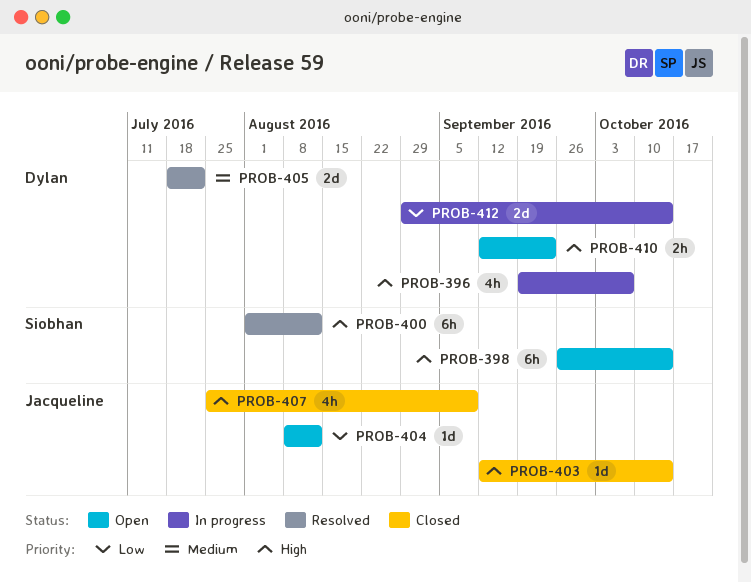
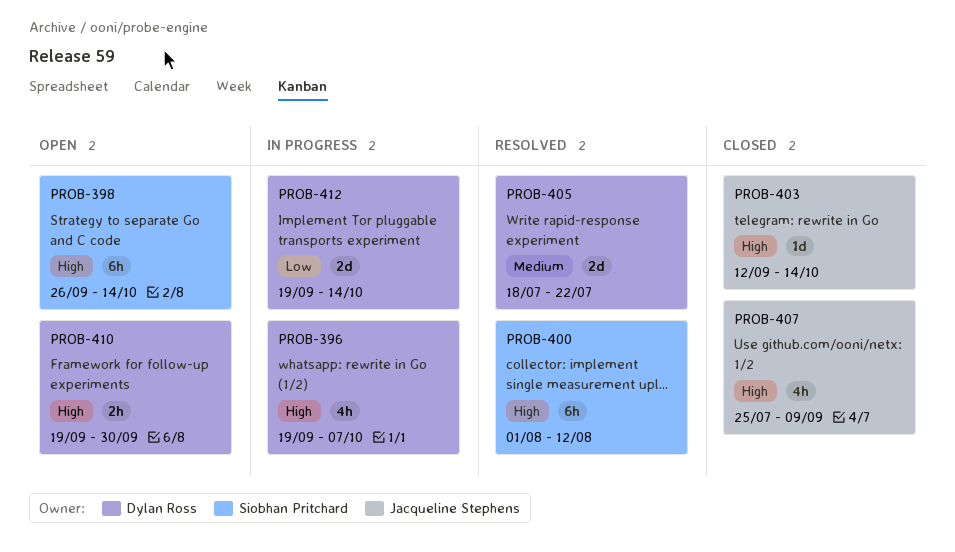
PROB-404: present -> none
PROB-410, start: Sep 12 -> Sep 19
PROB-410, due: Sep 23 -> Sep 30
PROB-412, start: Aug 29 -> Sep 19

